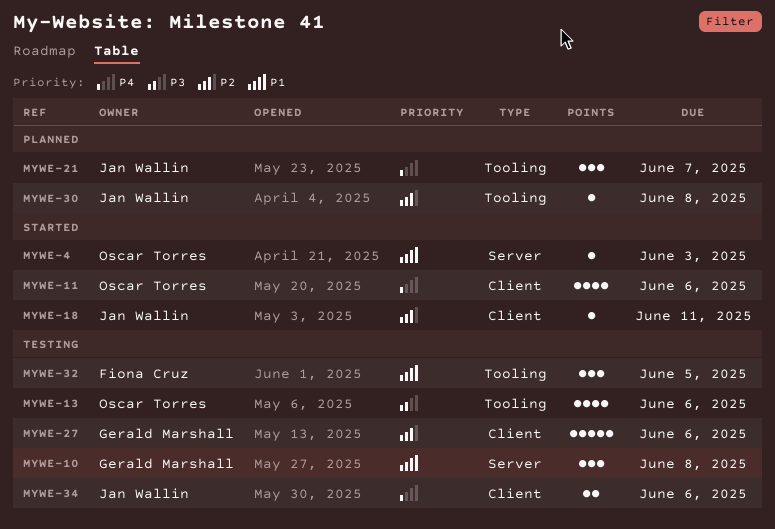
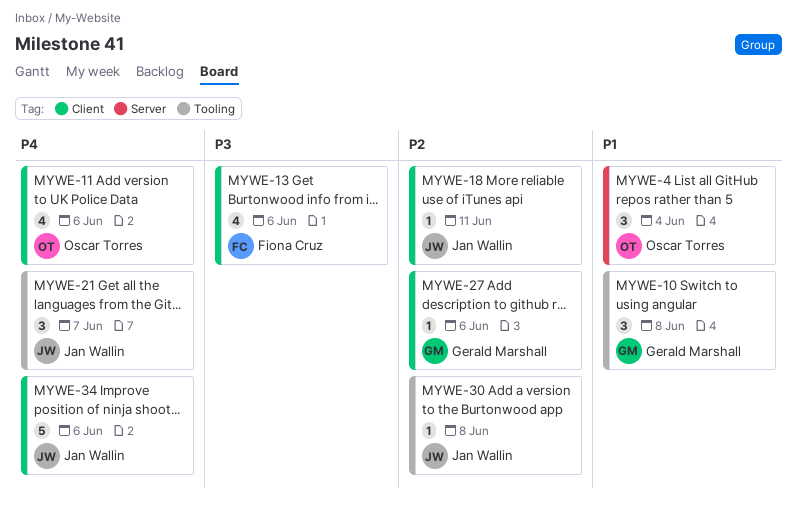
MYWE-4, estimate: 1 -> 3
MYWE-4, due: Jun 3 -> Jun 4
MYWE-10, label: Server -> Tooling
MYWE-13, owner: Oscar Torres -> Fiona Cruz
MYWE-13, label: Tooling -> Client
MYWE-27, estimate: 5 -> 1
MYWE-32: present -> none
MYWE-34, estimate: 2 -> 5

